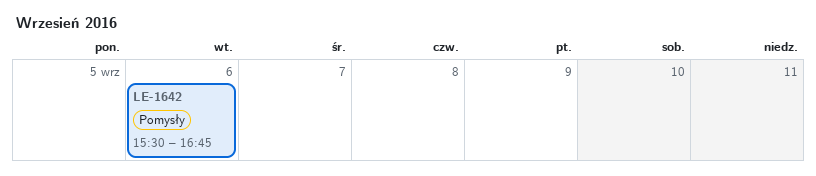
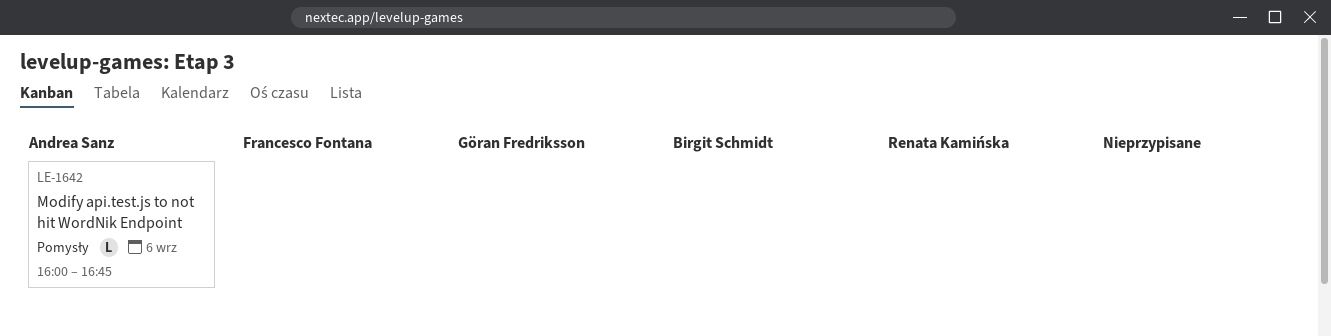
LE-1642, begins: 15:30 -> 16:00

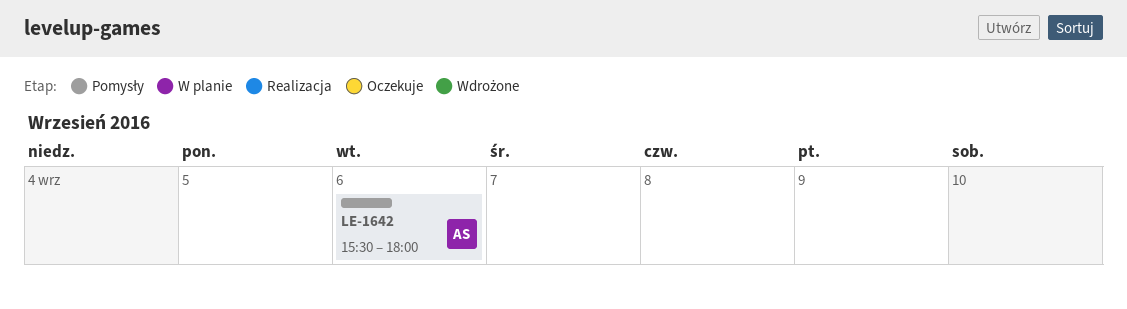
LE-1642, begins: 16:00 -> 15:30
LE-1642, ends: 16:45 -> 18:00

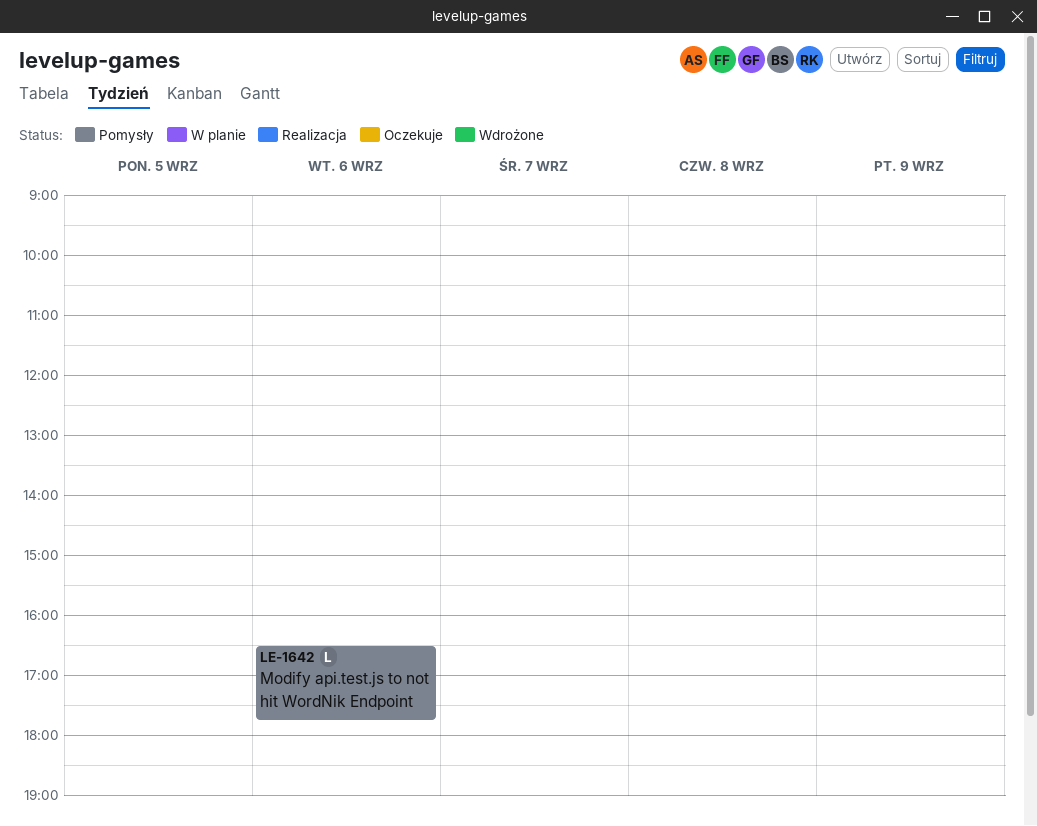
LE-1642, begins: 15:30 -> 16:30
LE-1642, ends: 18:00 -> 17:45

